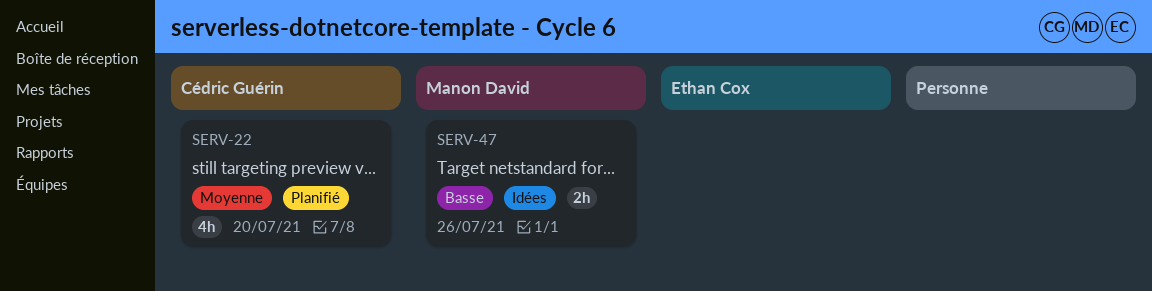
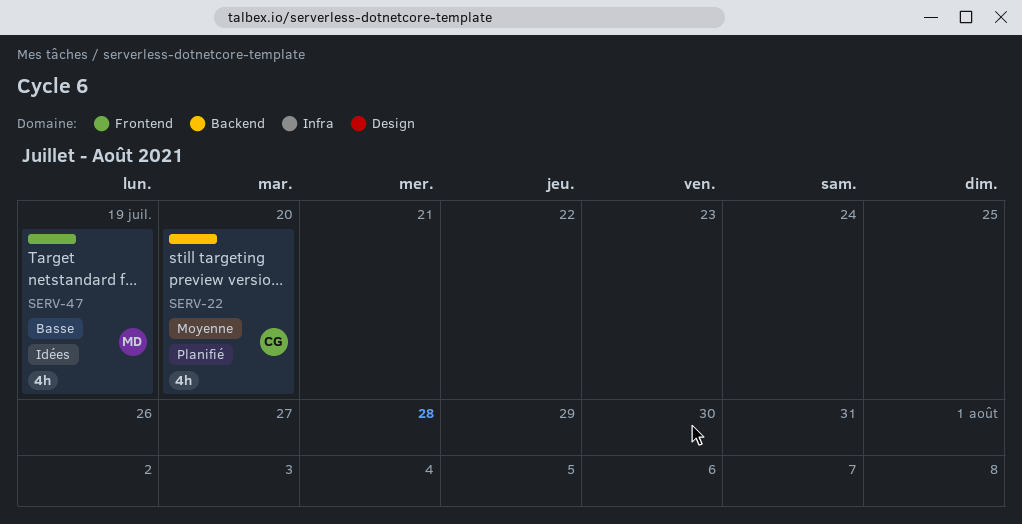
SERV-47, estimate: 2h -> 4h
SERV-47, due: Jul 26 -> Jul 19

